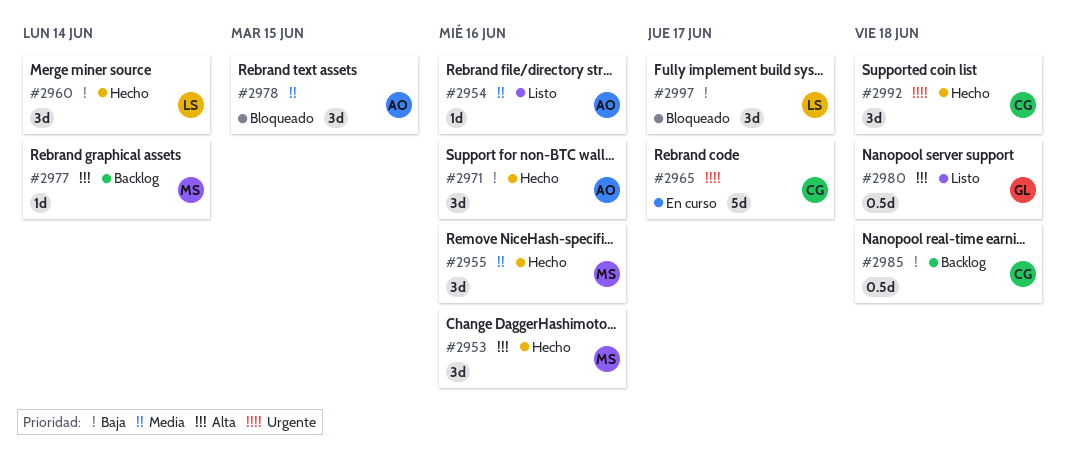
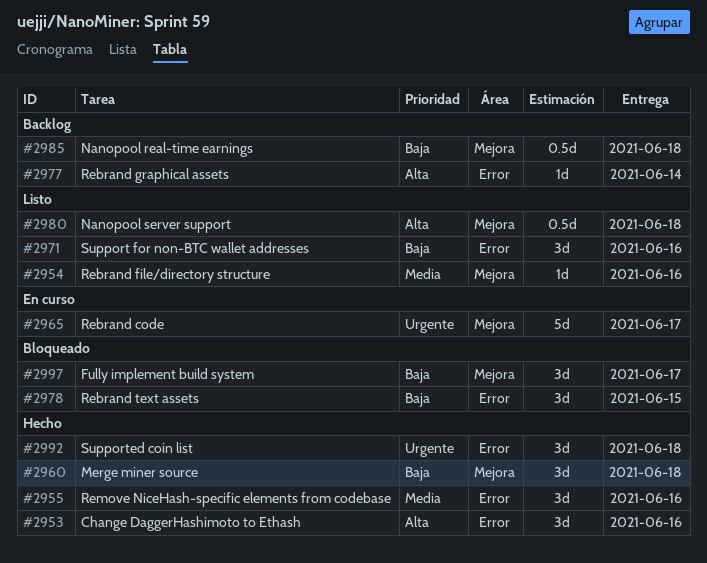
#2960, due: Jun 14 -> Jun 18
#2971, status: Hecho -> Listo
#2978, priority: Media -> Baja

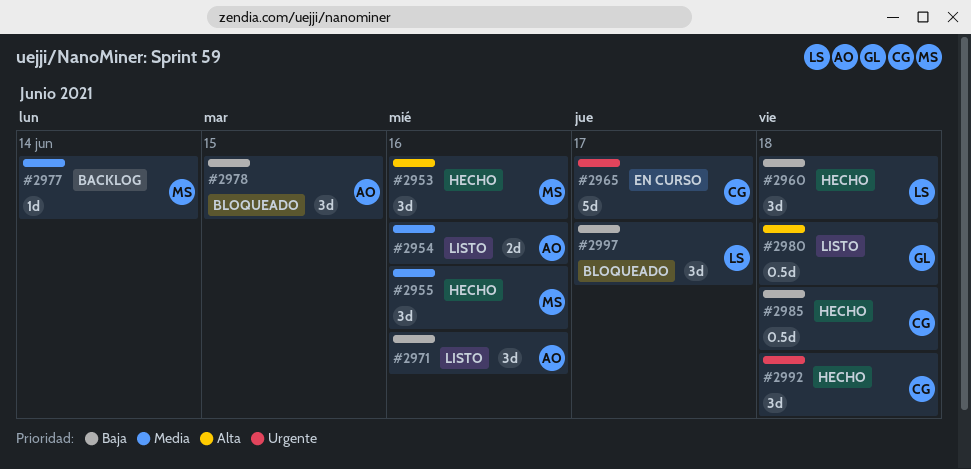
#2954, estimate: 1d -> 2d
#2977, priority: Alta -> Media
#2985, status: Backlog -> Hecho

